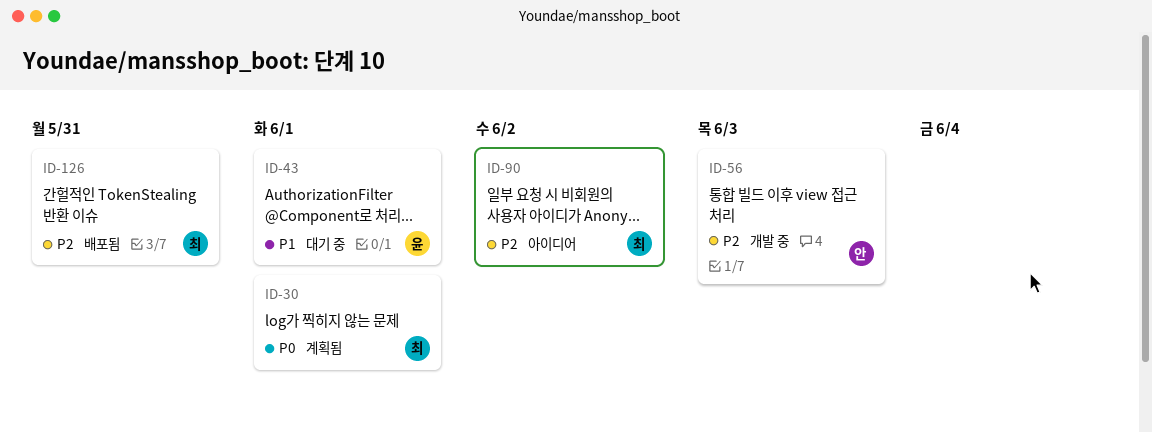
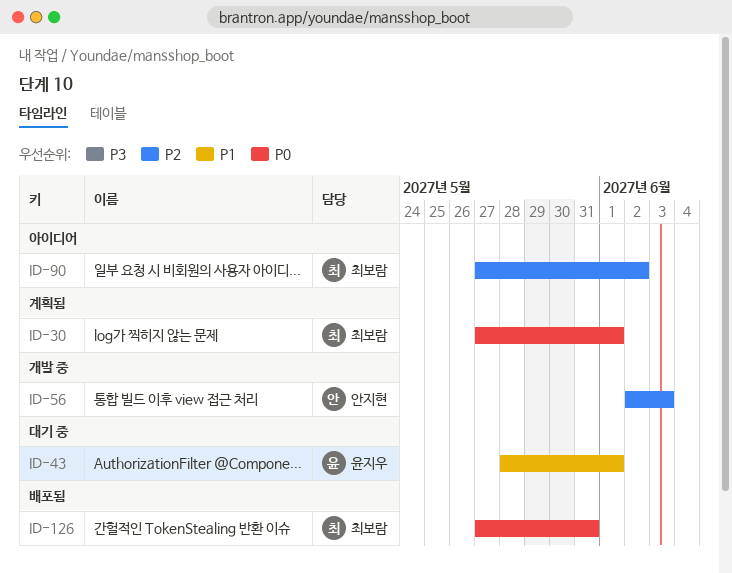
ID-126, priority: P2 -> P0

